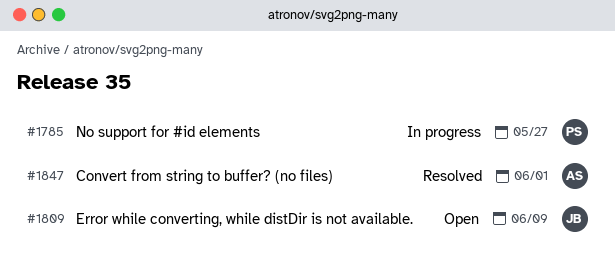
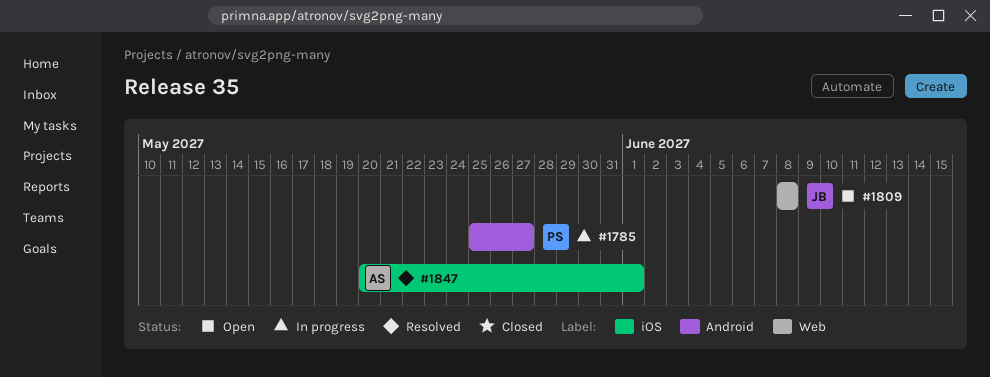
#1809, due: Jun 9 -> Jun 8

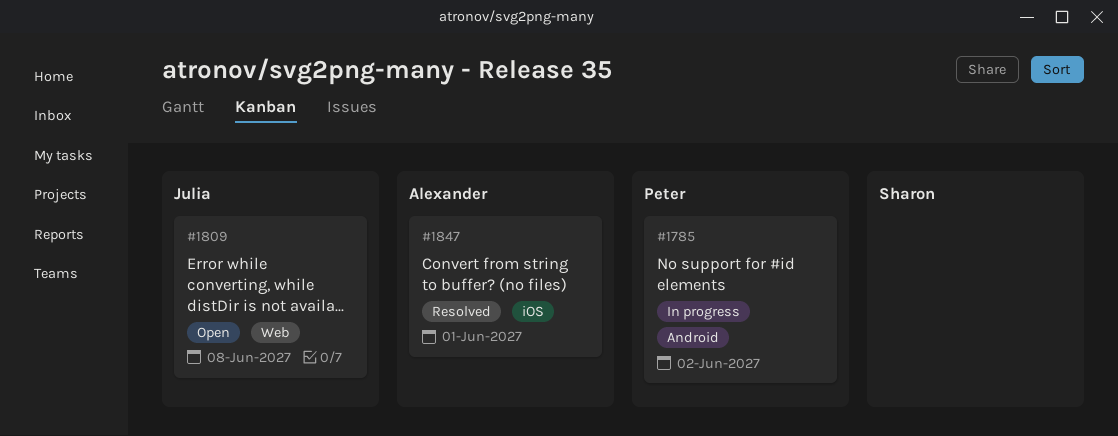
#1785, due: May 27 -> Jun 2

